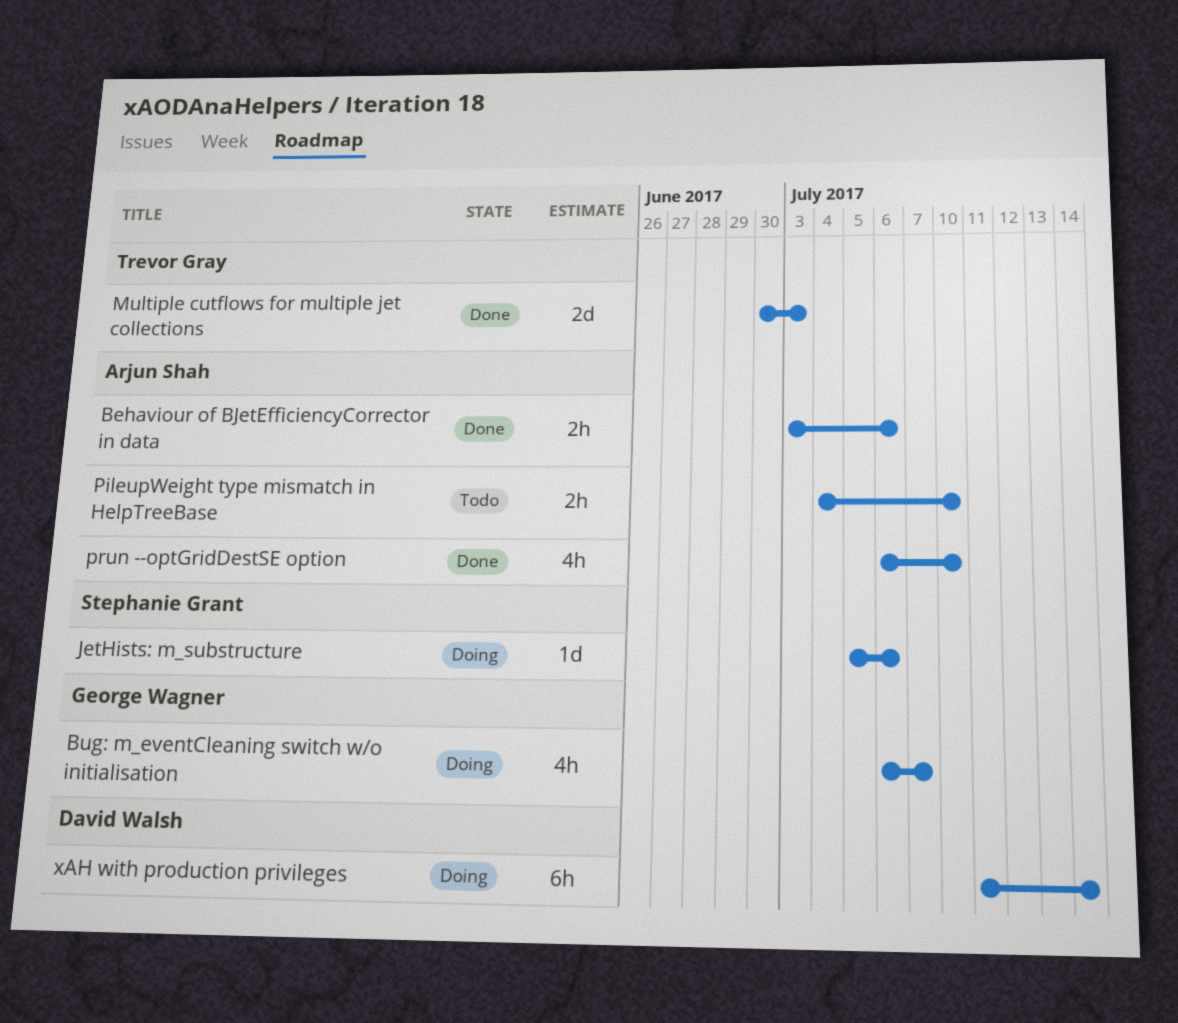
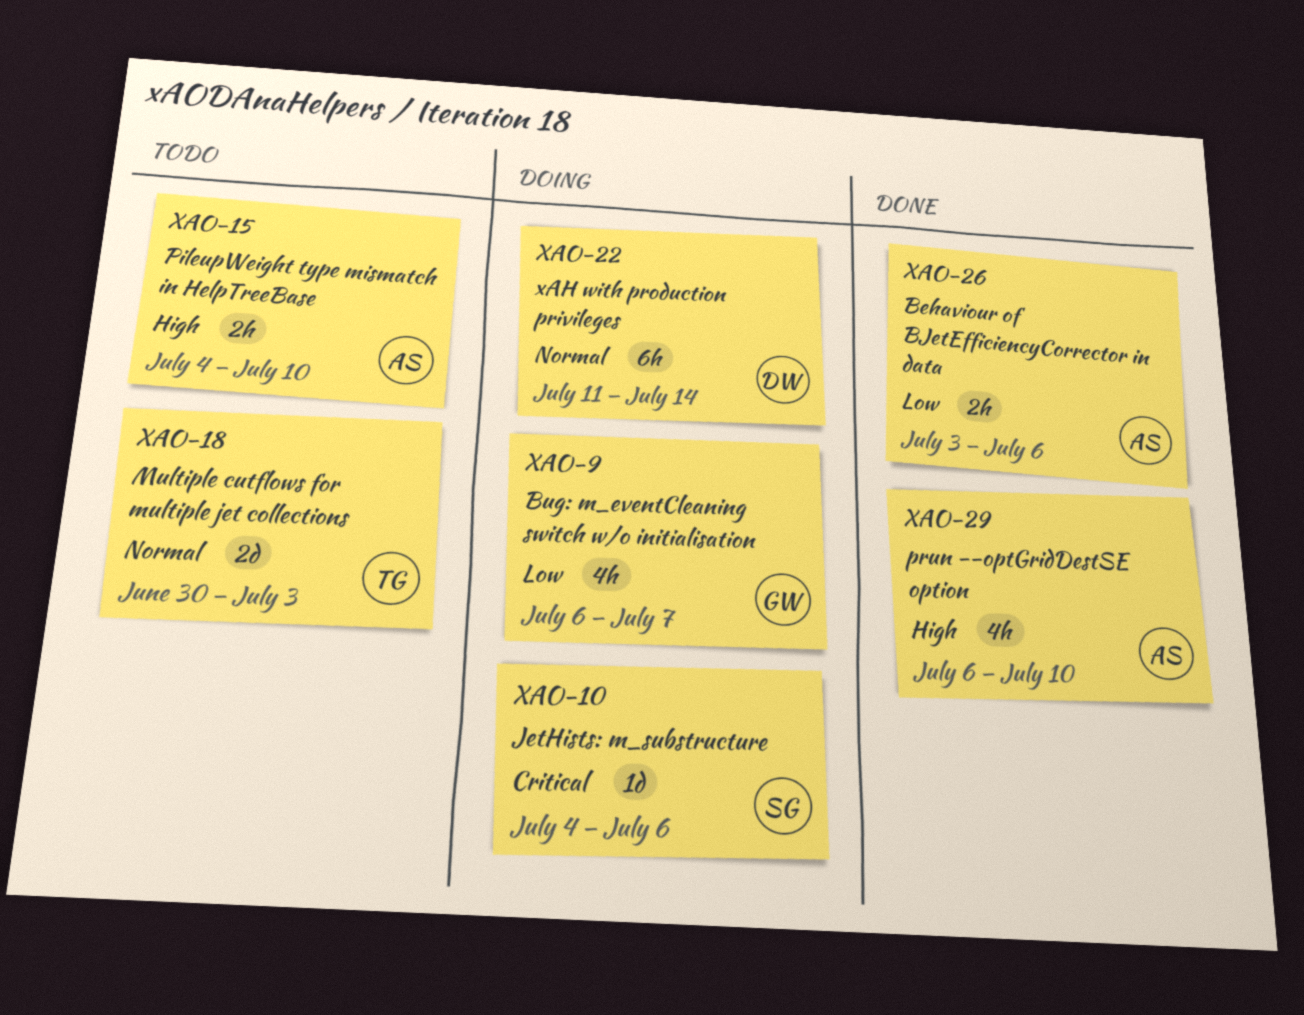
JetHists: m_substructure, start: Jul 5 -> Jul 4
Multiple cutflows for multiple jet collections, status: Done -> Todo

